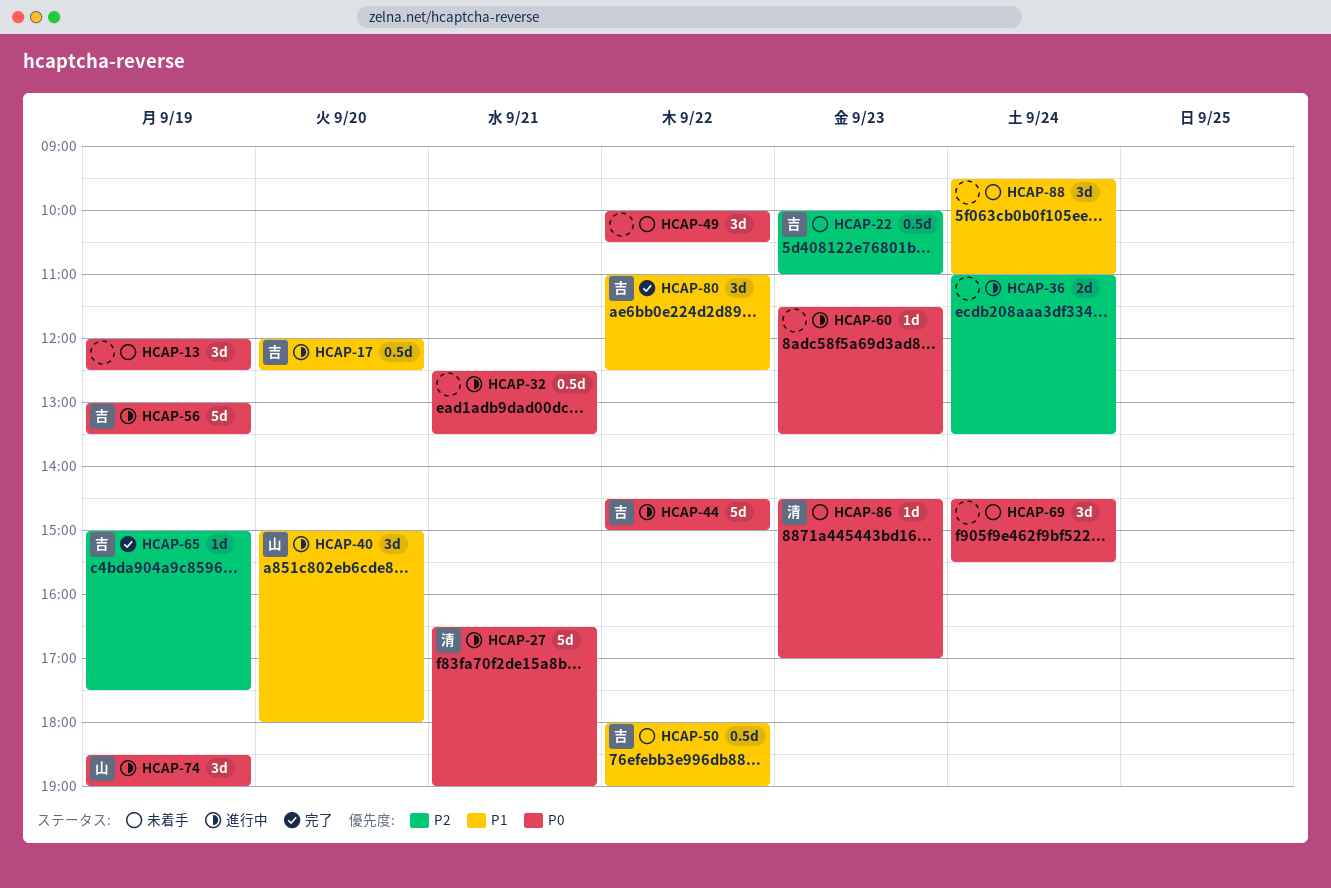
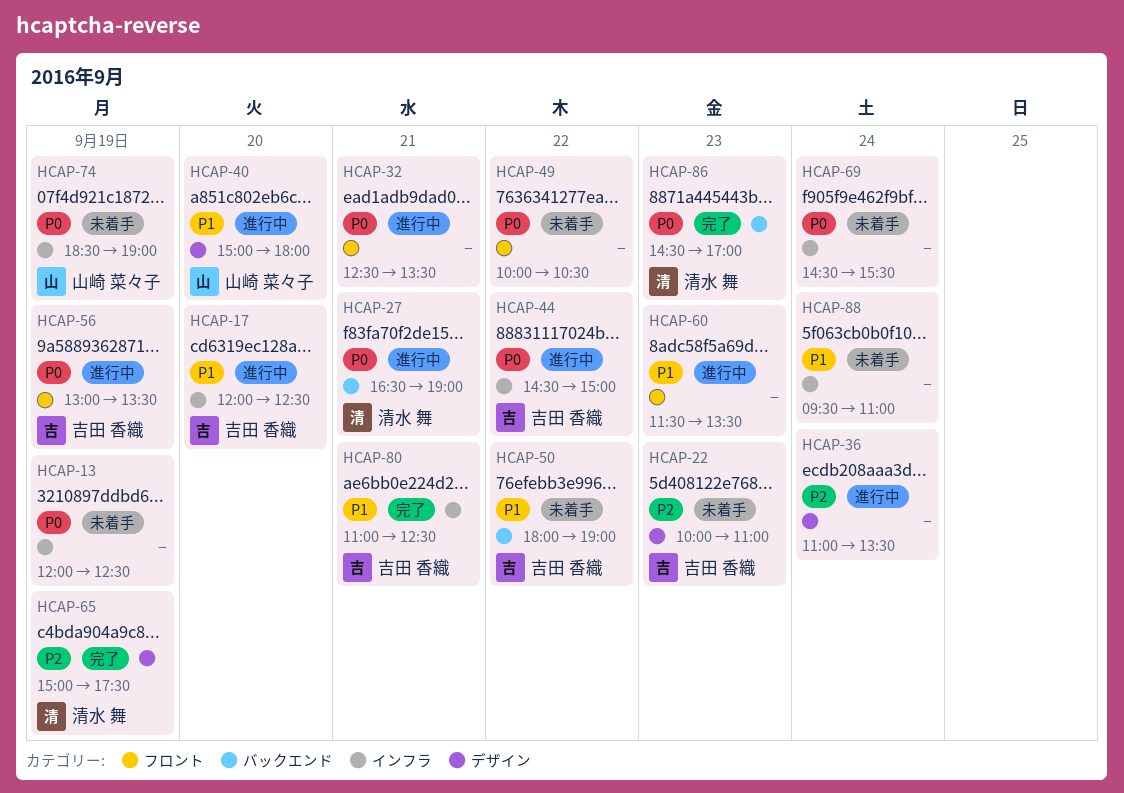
HCAP-60, priority: P0 -> P1
HCAP-65, owner: 吉田 香織 -> 清水 舞
HCAP-74, status: 進行中 -> 未着手
HCAP-80, day: Sep 22 -> Sep 21
HCAP-86, status: 未着手 -> 完了

